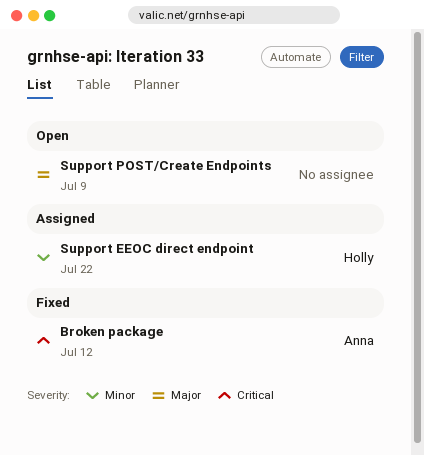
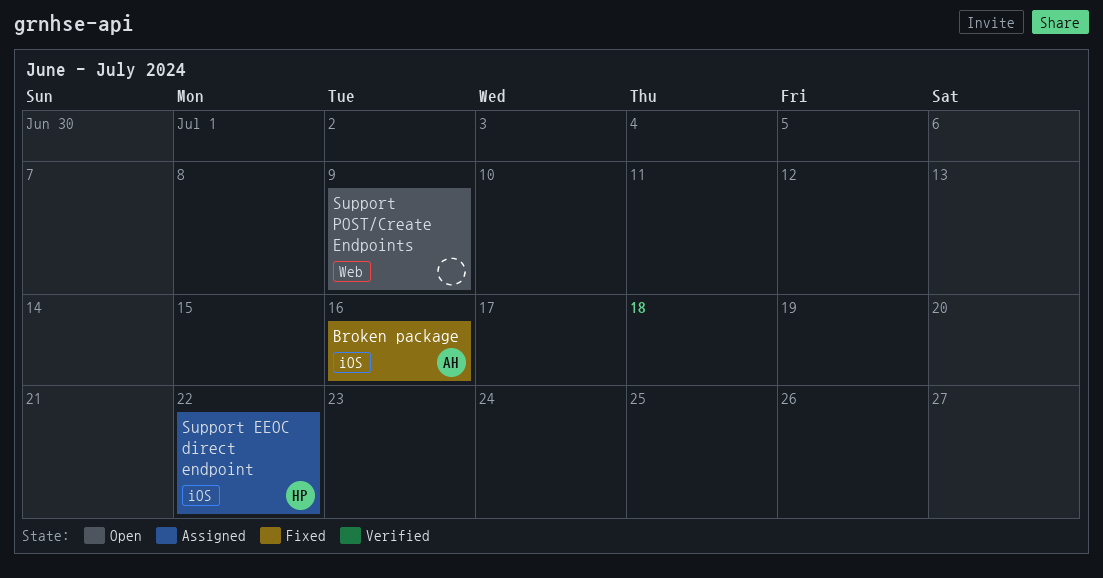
Broken package, due: Jul 12 -> Jul 16

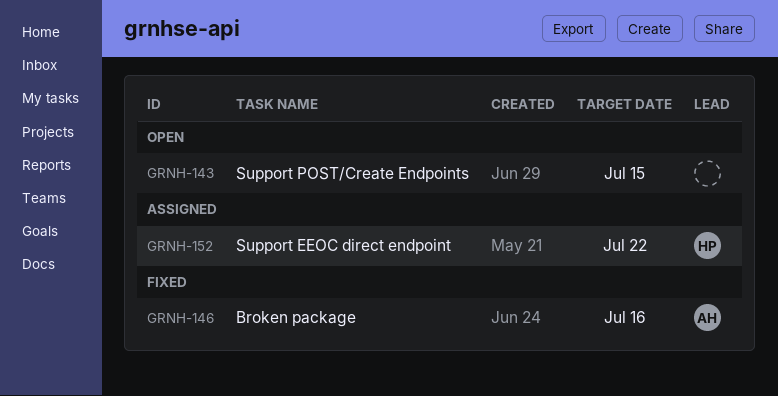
Support POST/Create Endpoints, due: Jul 9 -> Jul 15

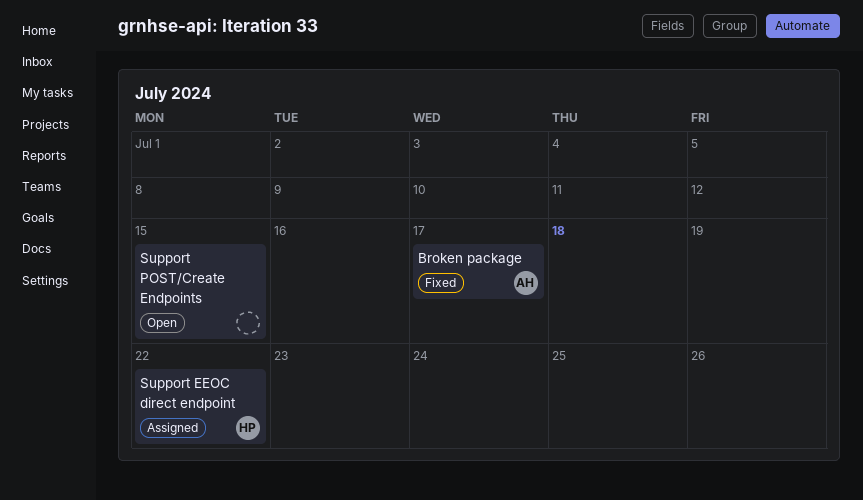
Broken package, due: Jul 16 -> Jul 17

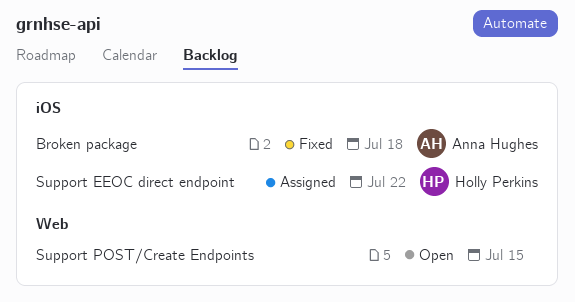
Broken package, due: Jul 17 -> Jul 18

